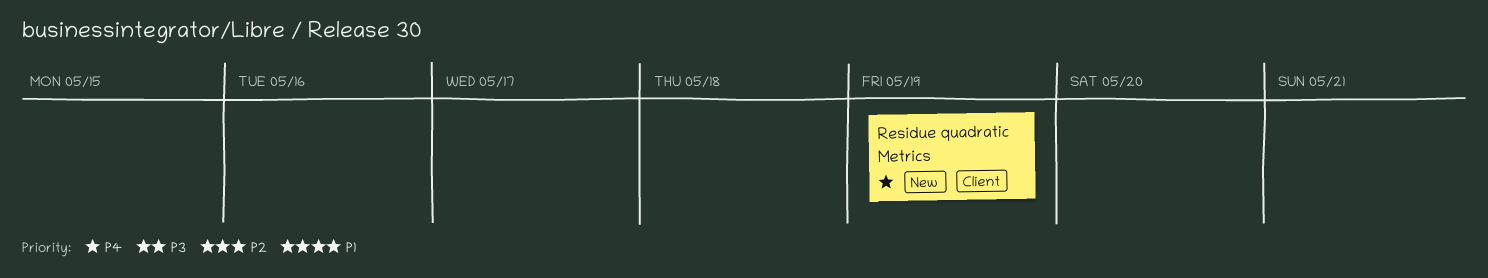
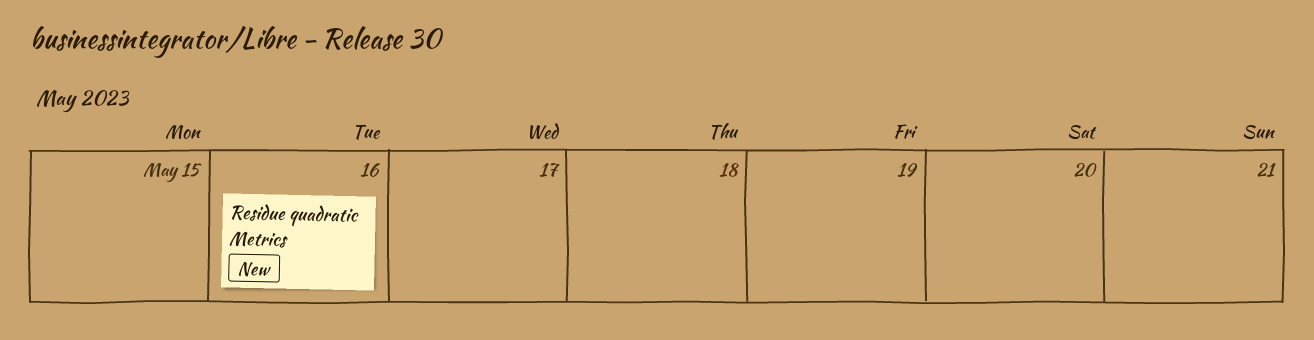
Residue quadratic Metrics, due: May 19 -> May 16

